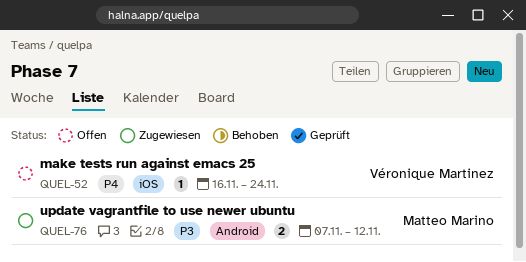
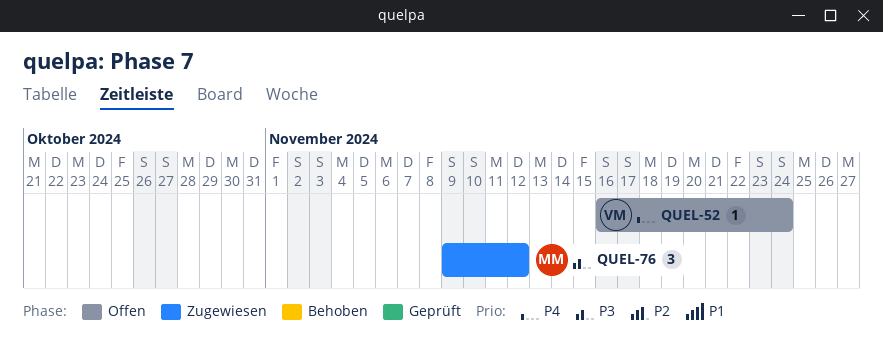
QUEL-76, estimate: 2 -> 3
QUEL-76, start: Nov 7 -> Nov 9

